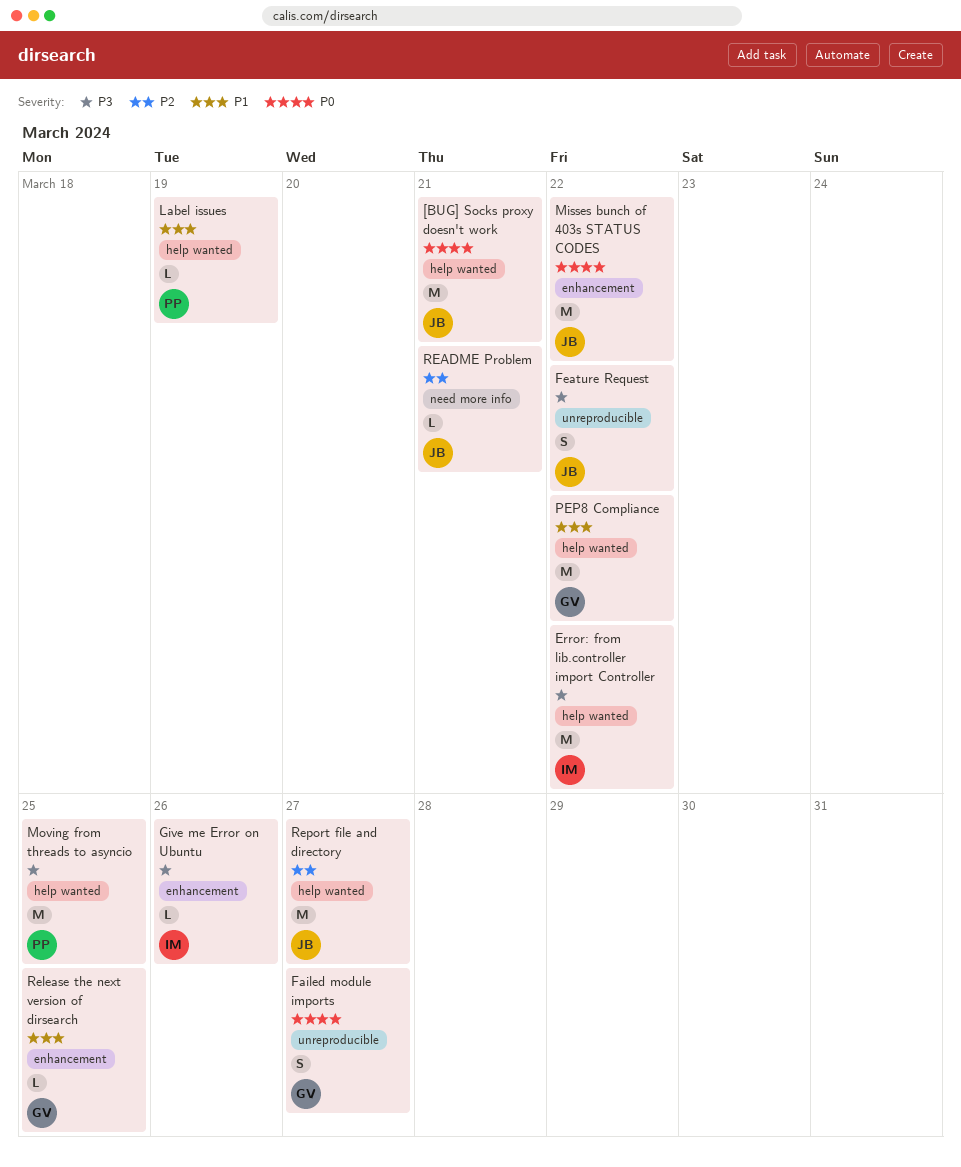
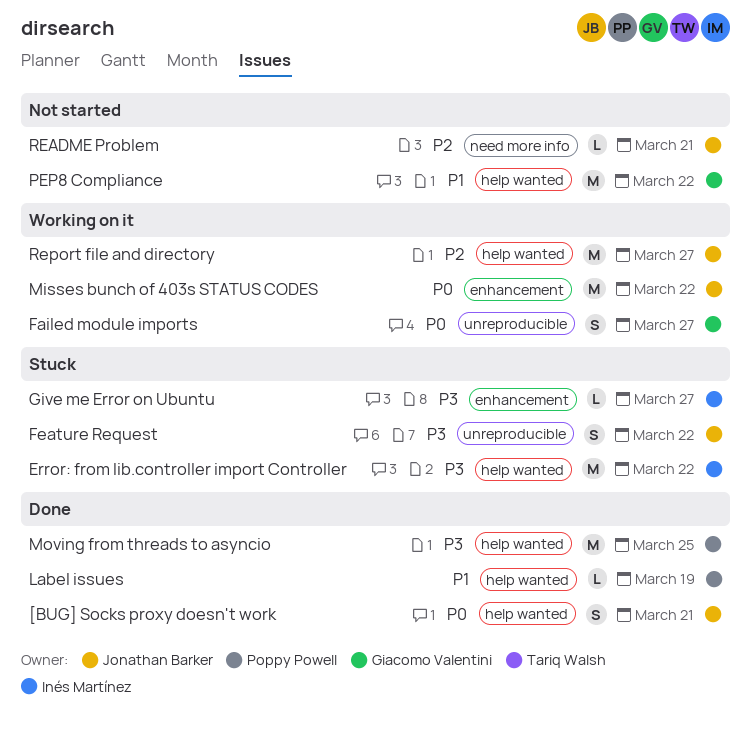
[BUG] Socks proxy doesn't work, estimate: M -> S
Give me Error on Ubuntu, due: Mar 26 -> Mar 27
Release the next version of dirsearch: present -> none

